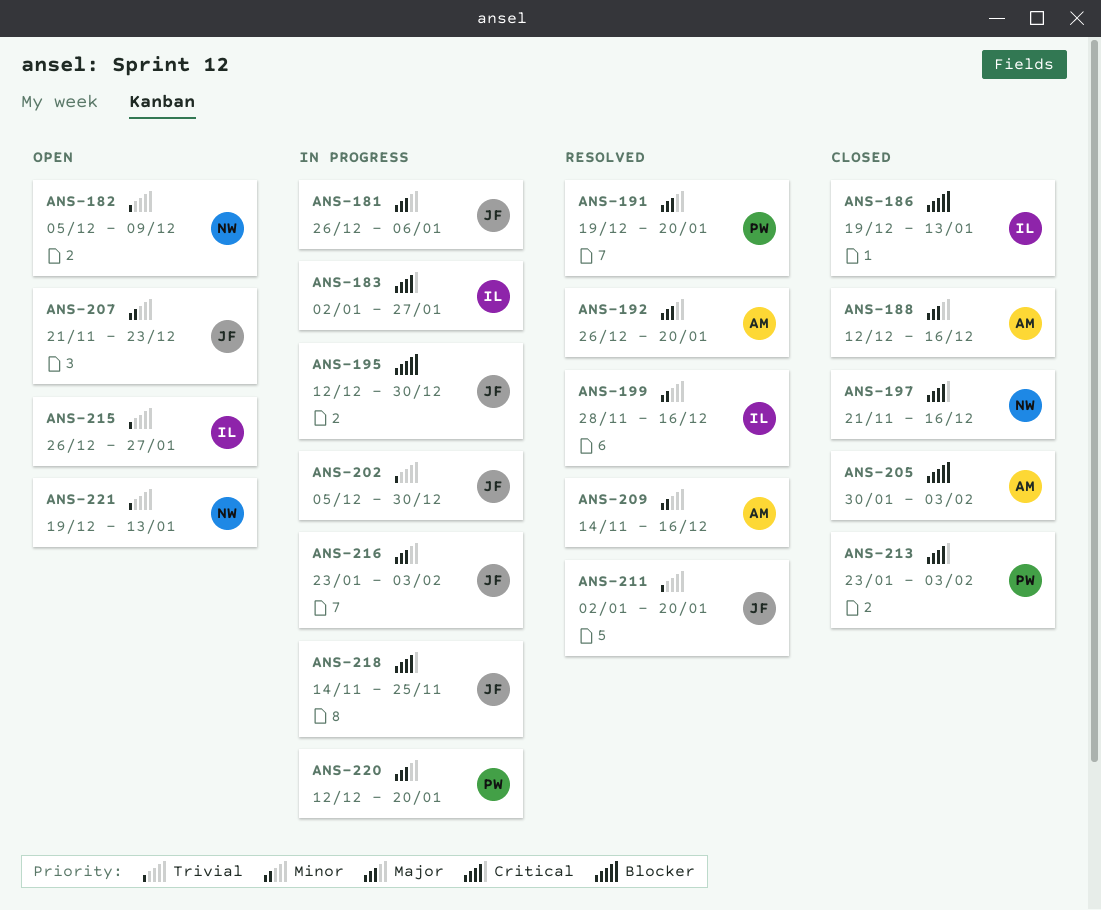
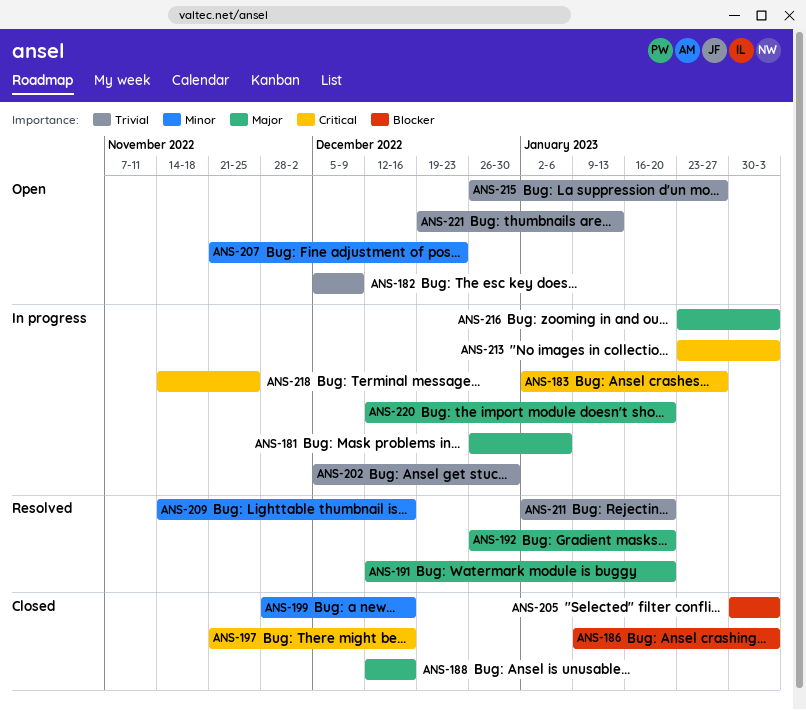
ANS-186, start: Dec 19 -> Jan 9
ANS-186, due: Jan 13 -> Feb 3
ANS-191, start: Dec 19 -> Dec 12
ANS-195: present -> none
ANS-199, status: Resolved -> Closed
ANS-213, status: Closed -> In progress

